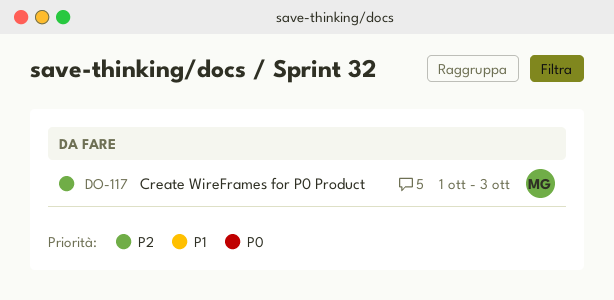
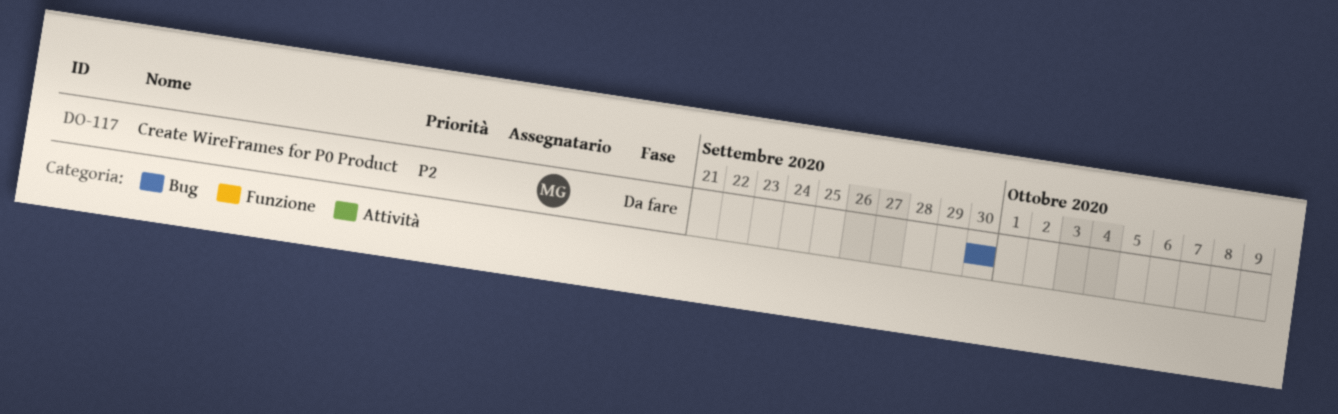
DO-117, start: Oct 1 -> Sep 30
DO-117, due: Oct 3 -> Sep 30

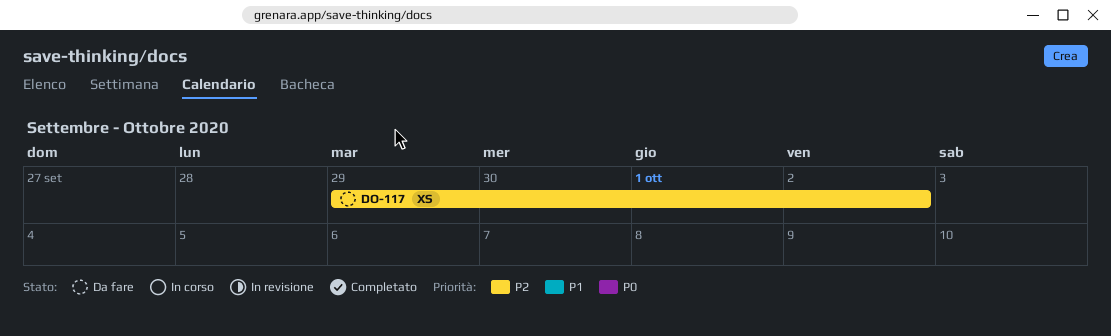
DO-117, start: Sep 30 -> Sep 29
DO-117, due: Sep 30 -> Oct 2

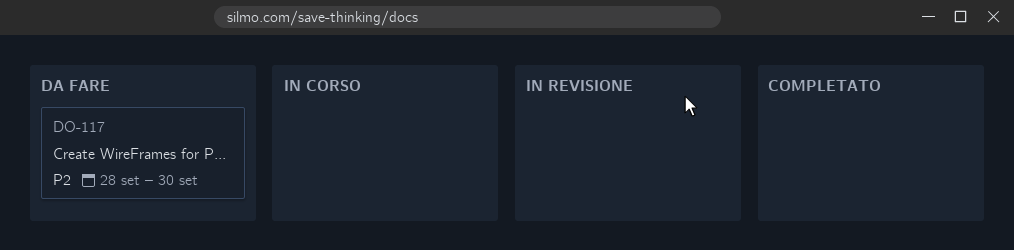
DO-117, start: Sep 29 -> Sep 28
DO-117, due: Oct 2 -> Sep 30

